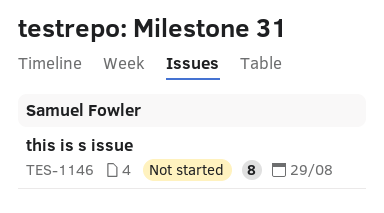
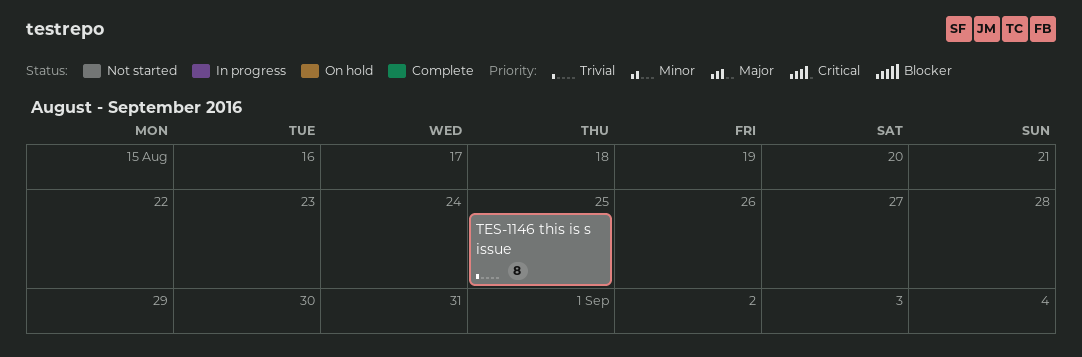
TES-1146, due: Aug 29 -> Aug 25

